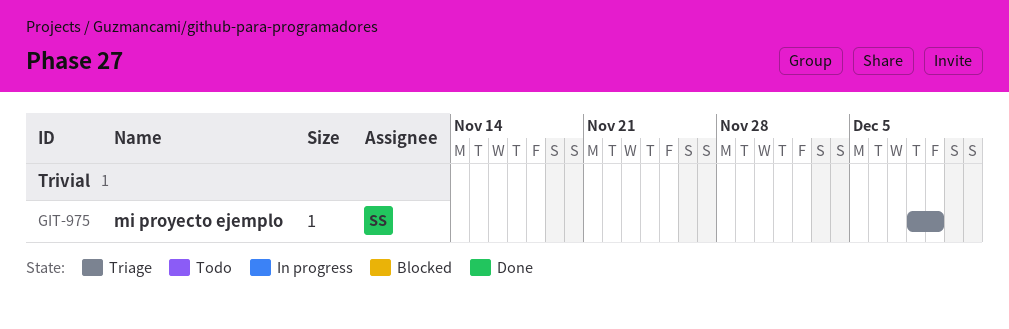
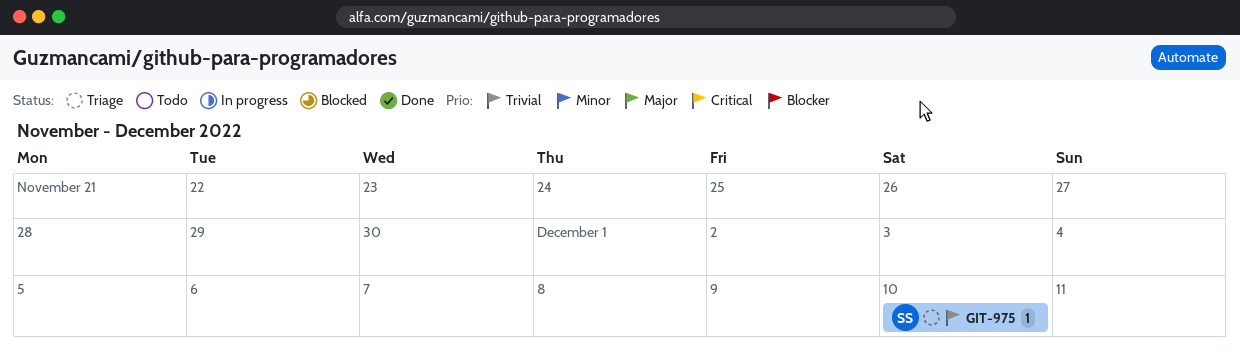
GIT-975, start: Dec 8 -> Dec 10
GIT-975, due: Dec 9 -> Dec 10

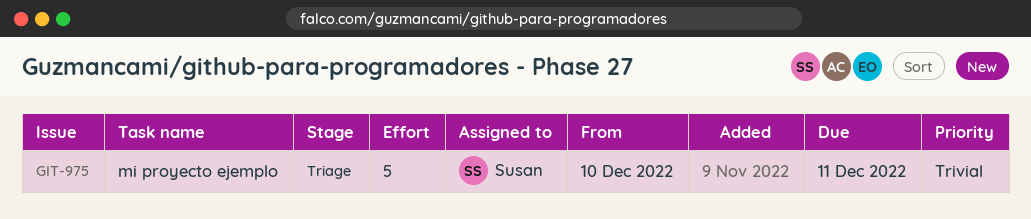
GIT-975, estimate: 1 -> 5
GIT-975, due: Dec 10 -> Dec 11

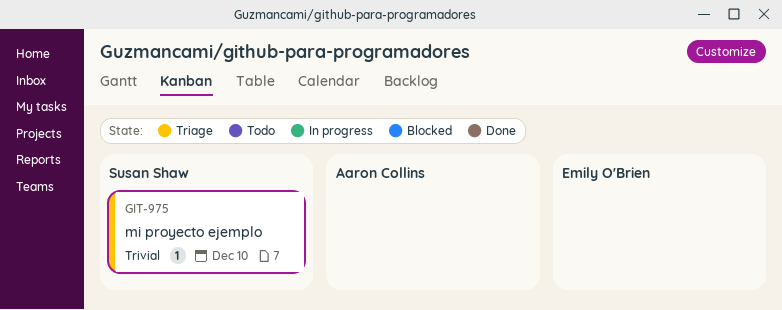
GIT-975, estimate: 5 -> 1
GIT-975, due: Dec 11 -> Dec 10

